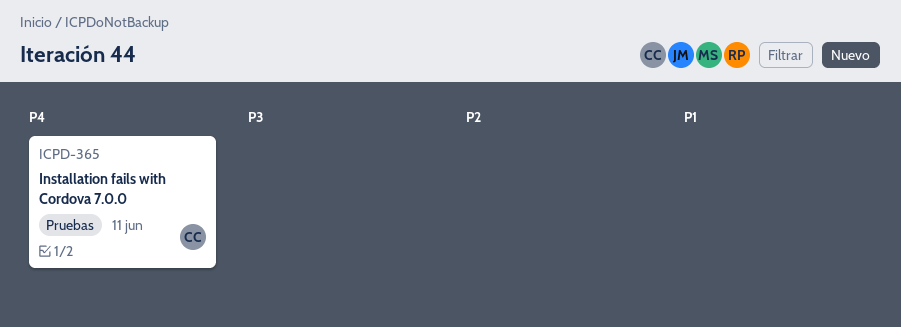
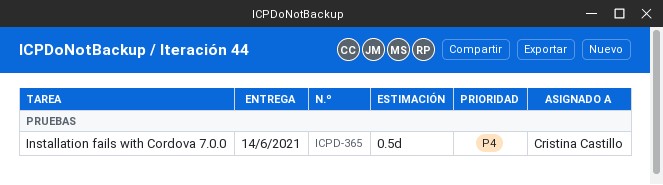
ICPD-365, due: Jun 11 -> Jun 14

